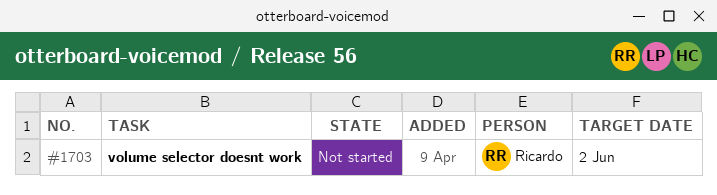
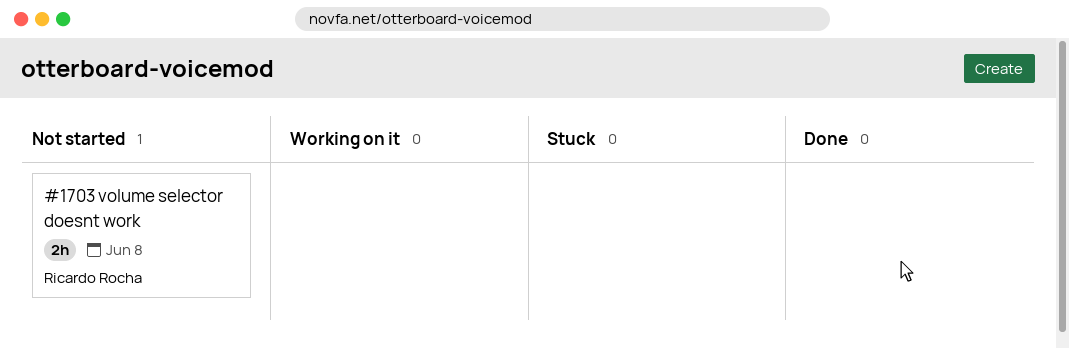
#1703, due: Jun 2 -> Jun 8

